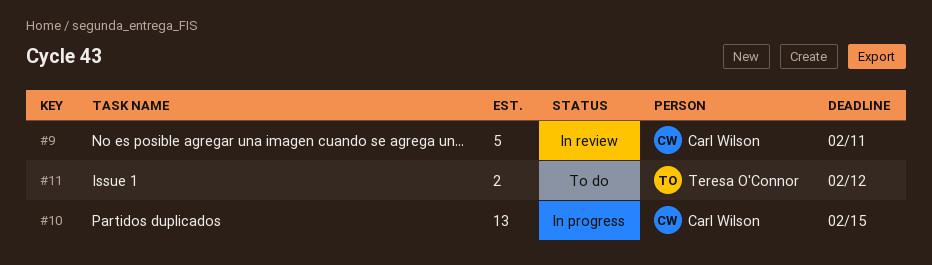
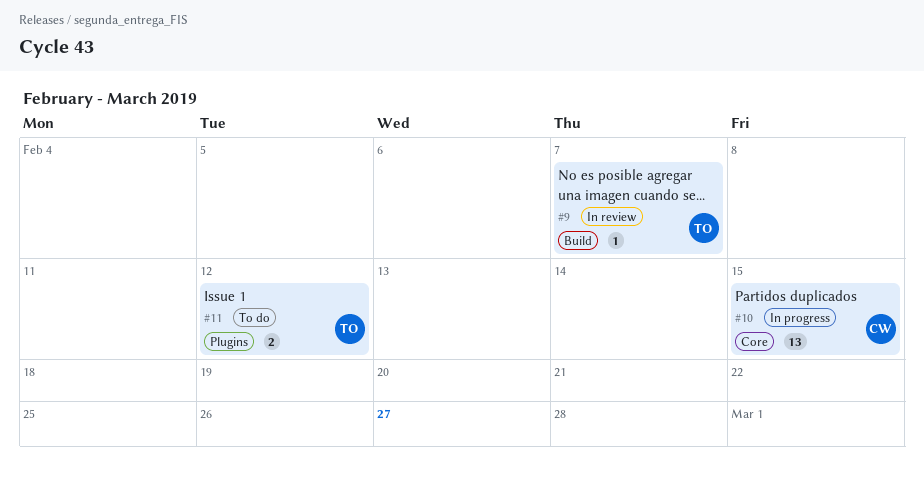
#9, owner: Carl Wilson -> Teresa O'Connor
#9, estimate: 5 -> 1
#9, due: Feb 11 -> Feb 7

